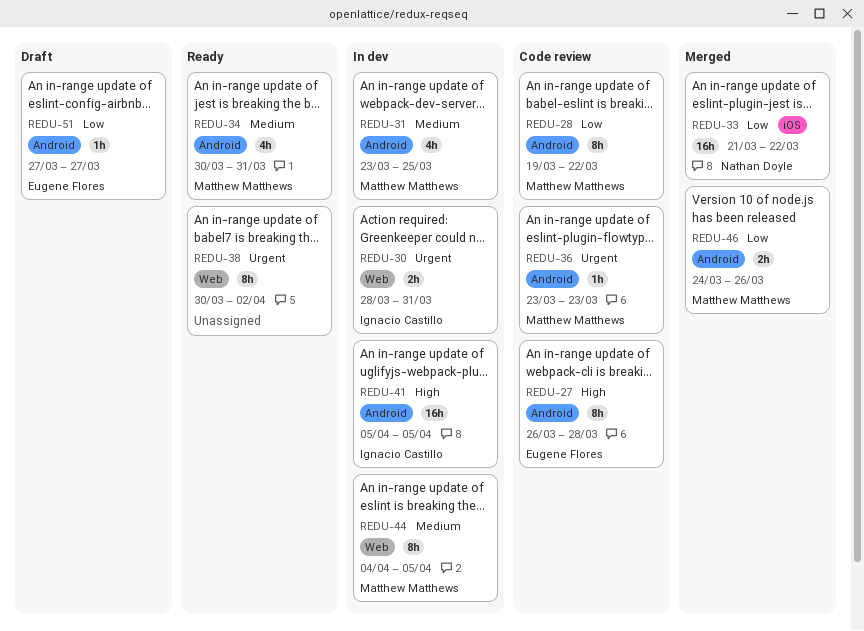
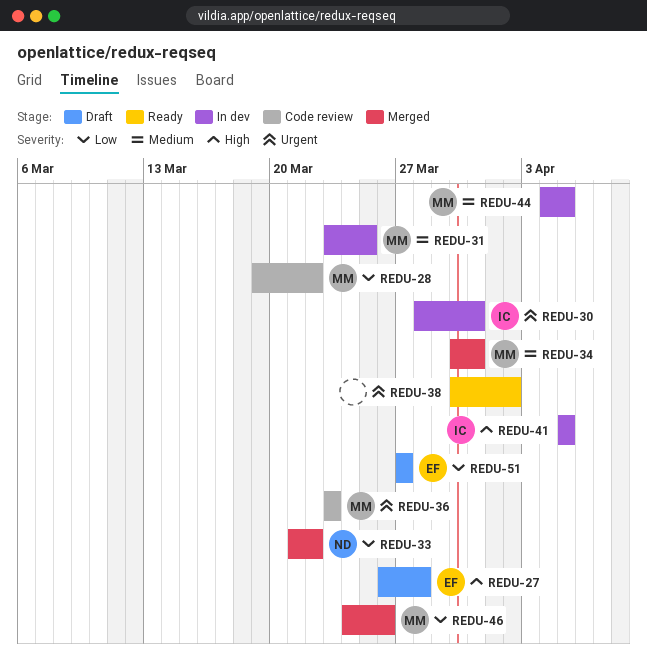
REDU-27, status: Code review -> Draft
REDU-34, status: Ready -> Merged

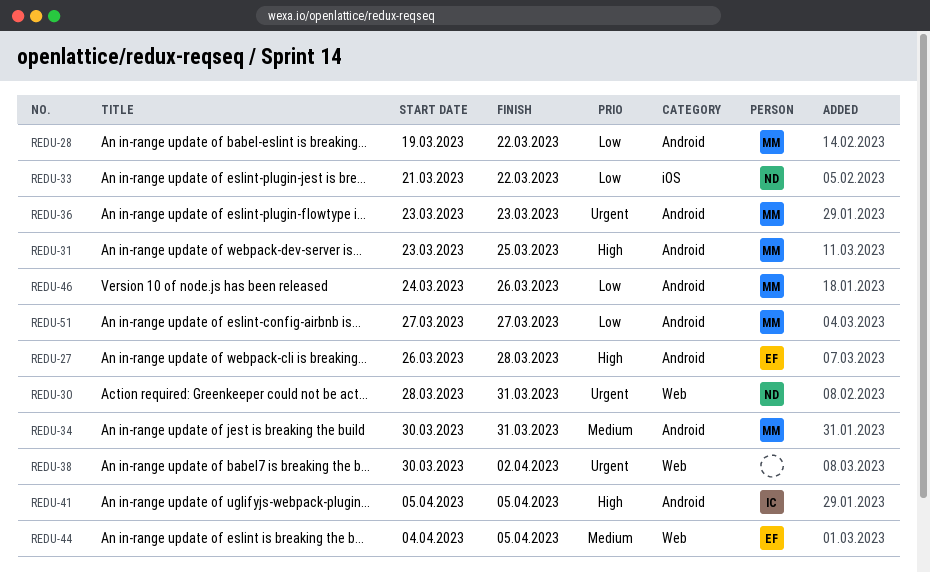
REDU-30, owner: IC -> ND
REDU-31, priority: Medium -> High
REDU-44, owner: MM -> EF
REDU-51, owner: EF -> MM

